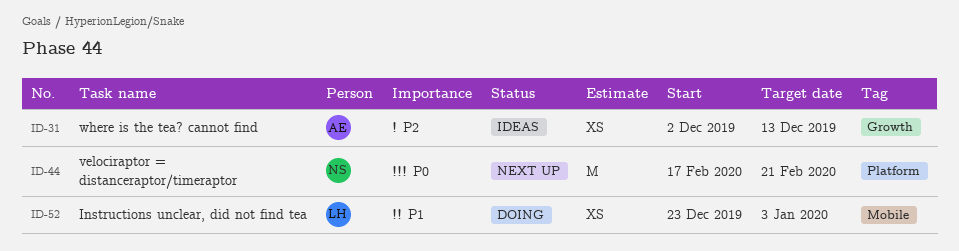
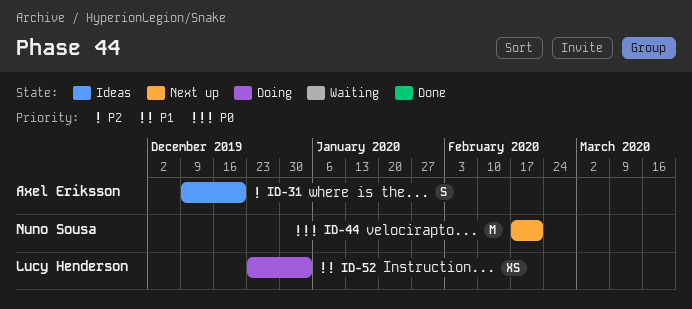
ID-31, estimate: XS -> S
ID-31, start: Dec 2 -> Dec 9
ID-31, due: Dec 13 -> Dec 20

